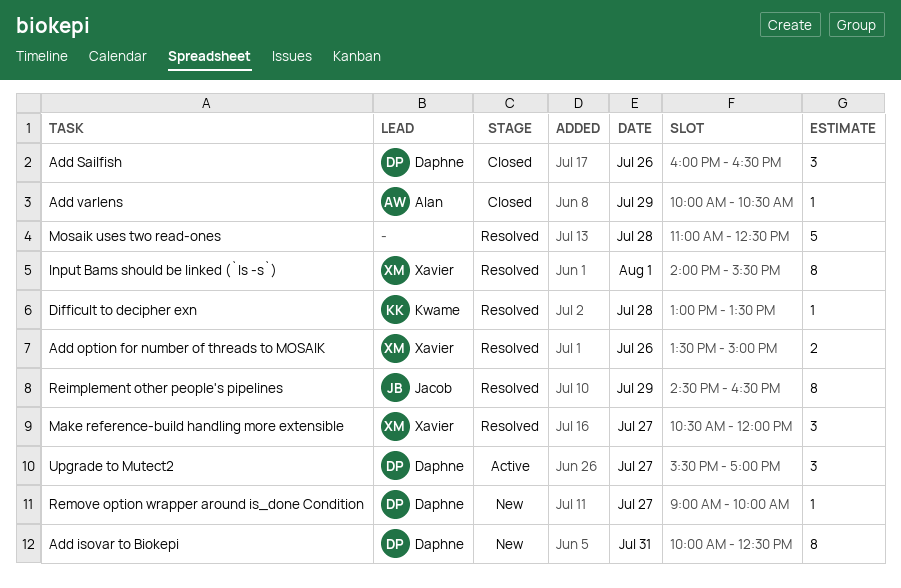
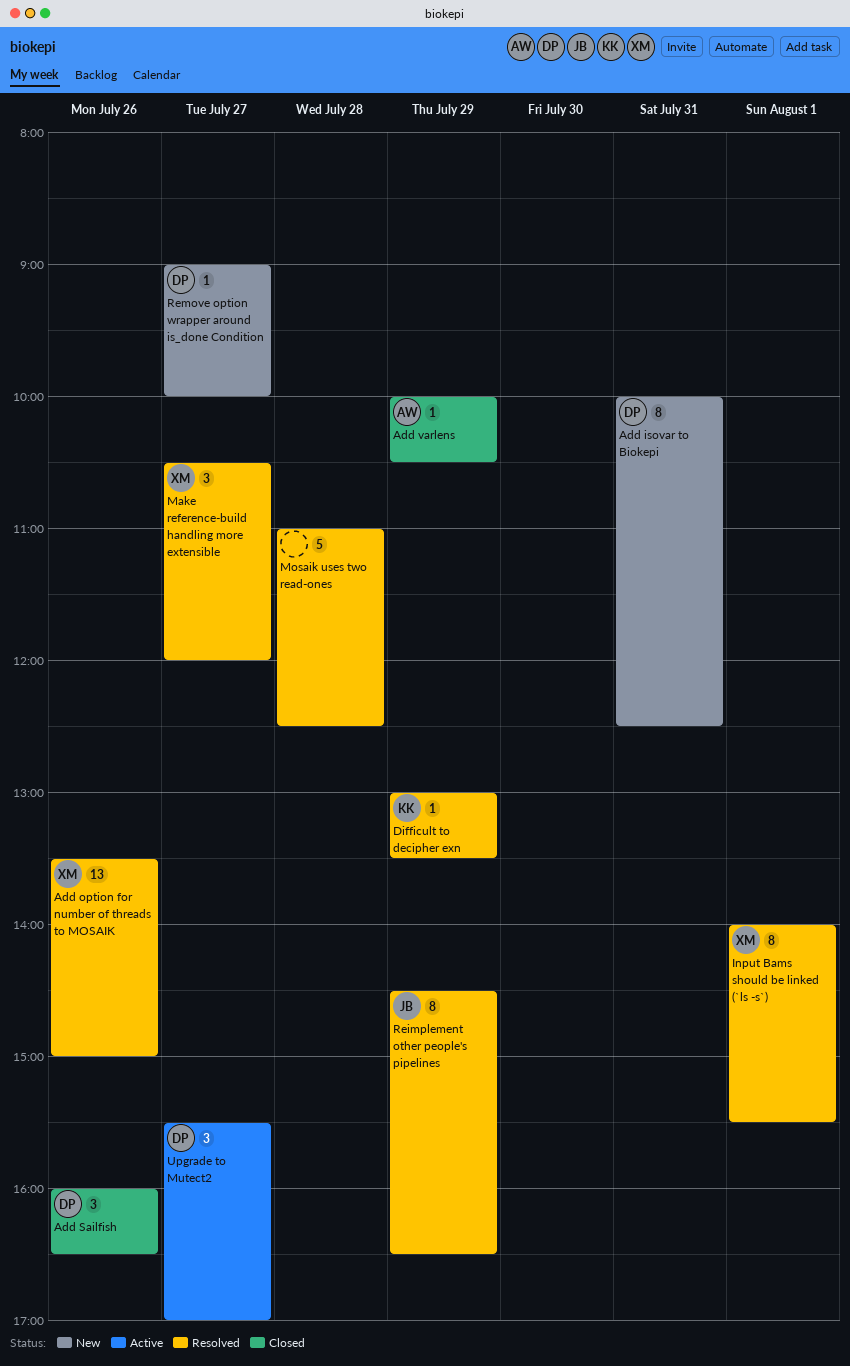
Add option for number of threads to MOSAIK, estimate: 2 -> 13
Difficult to decipher exn, day: Jul 28 -> Jul 29

